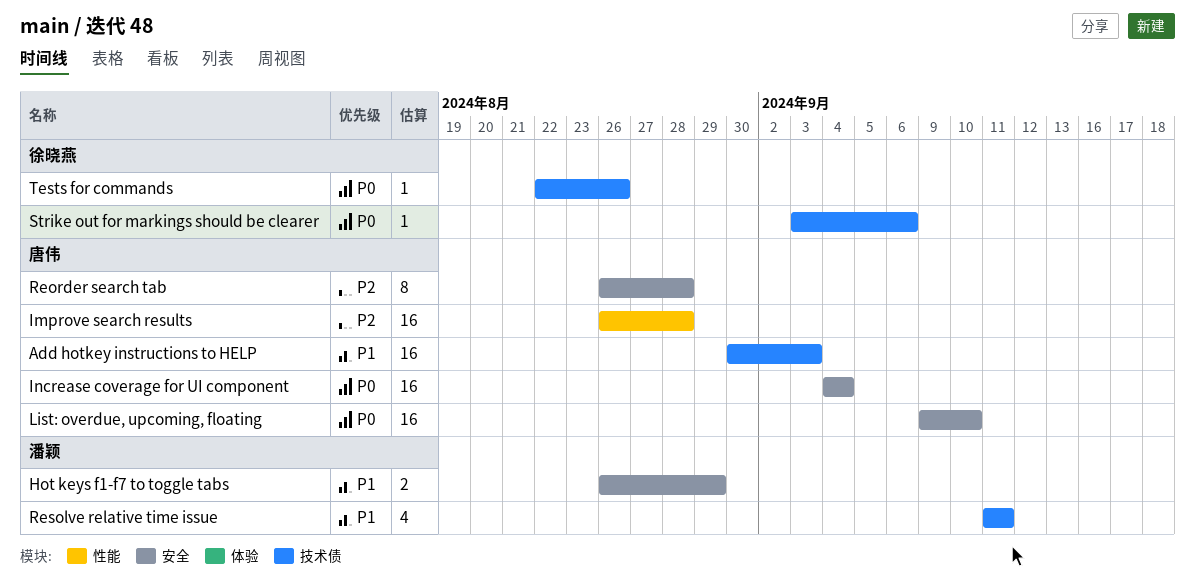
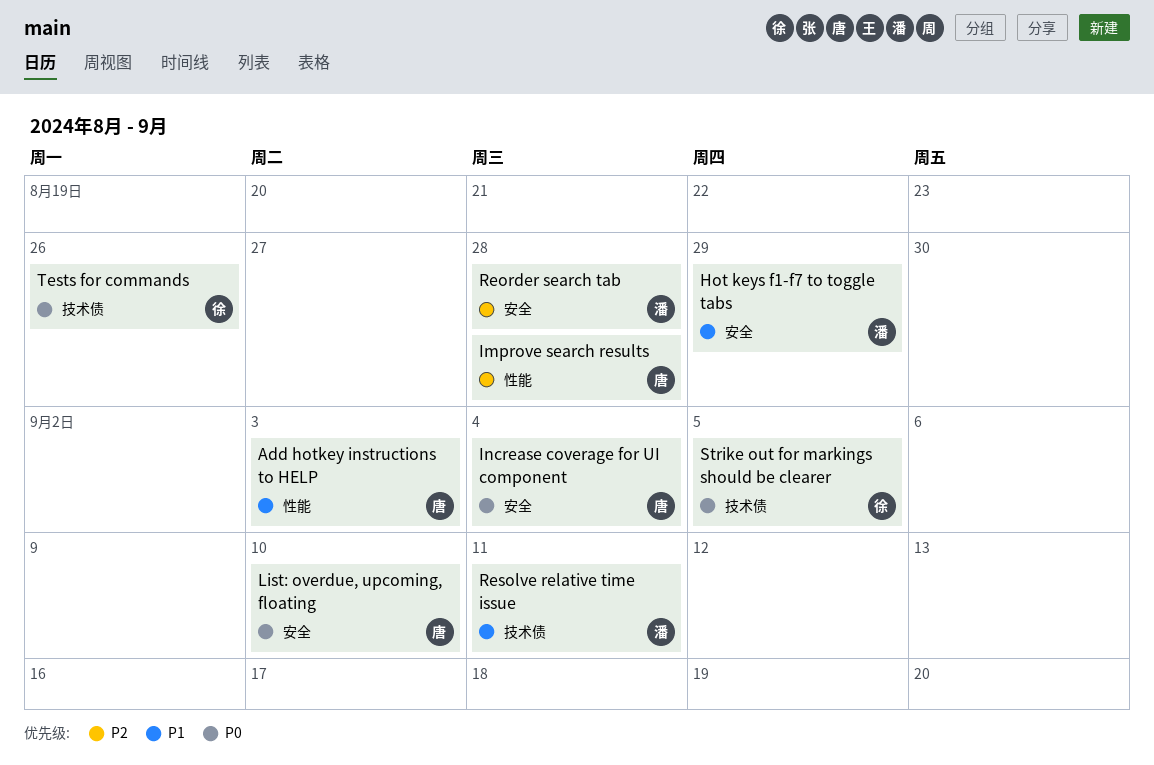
Add hotkey instructions to HELP, label: 技术债 -> 性能
Reorder search tab, owner: 唐伟 -> 潘颖
Strike out for markings should be clearer, due: Sep 6 -> Sep 5

